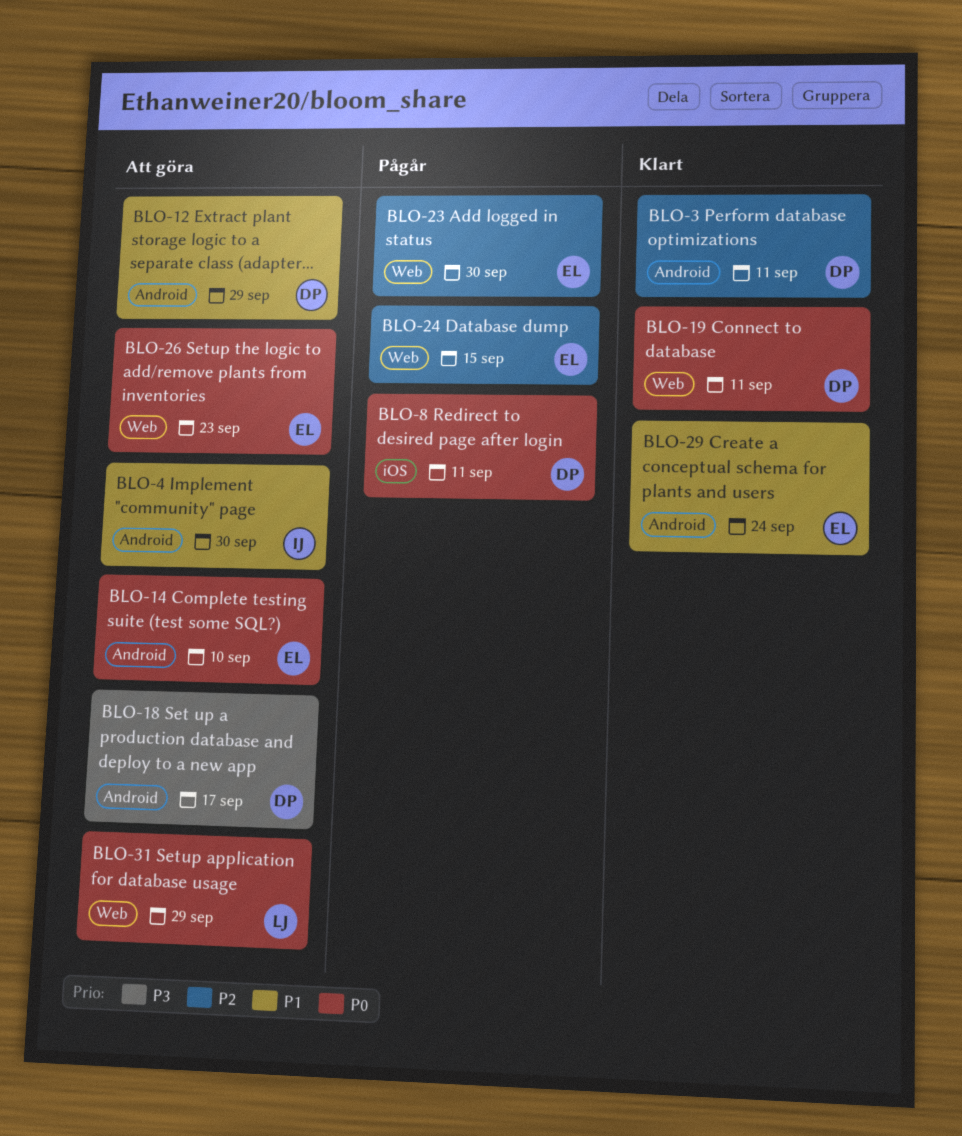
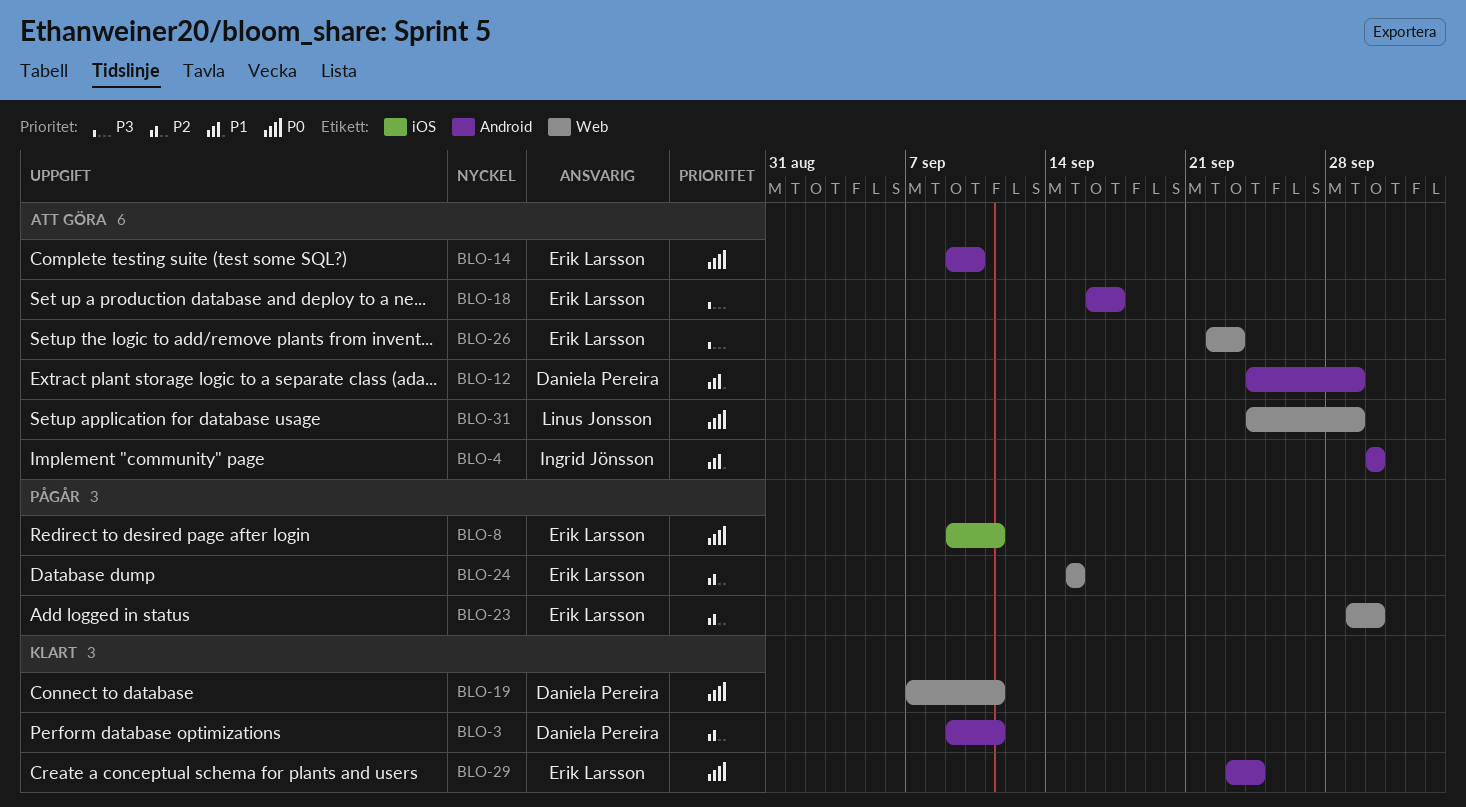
BLO-8, owner: Daniela Pereira -> Erik Larsson
BLO-18, owner: Daniela Pereira -> Erik Larsson
BLO-26, priority: P0 -> P3
BLO-29, priority: P1 -> P0

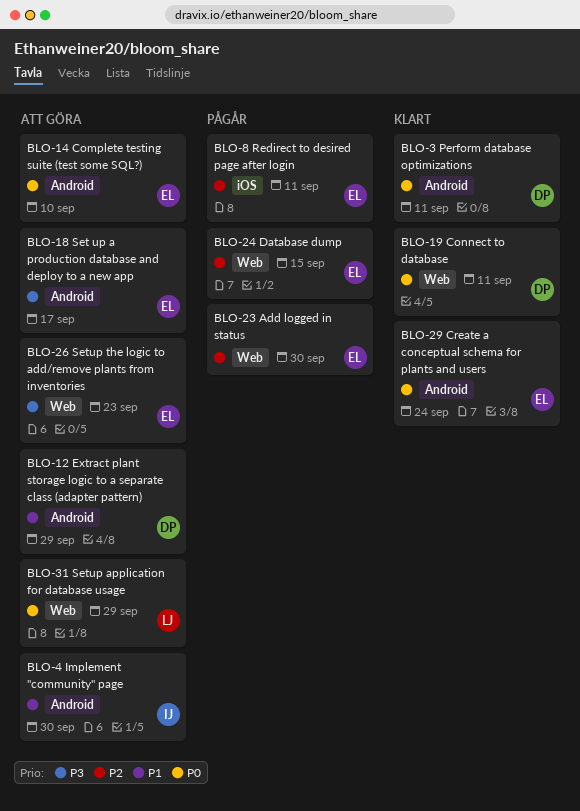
BLO-3, priority: P2 -> P0
BLO-8, priority: P0 -> P2

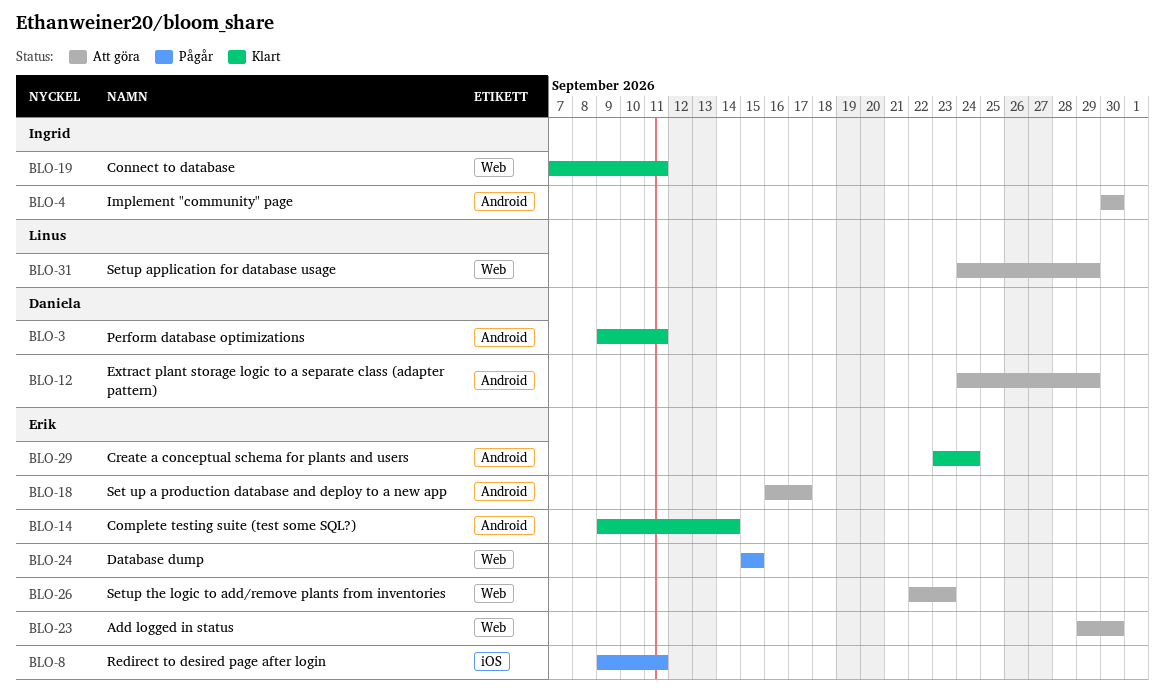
BLO-14, status: Att göra -> Klart
BLO-14, due: Sep 10 -> Sep 14
BLO-19, owner: Daniela -> Ingrid
BLO-23, status: Pågår -> Att göra

